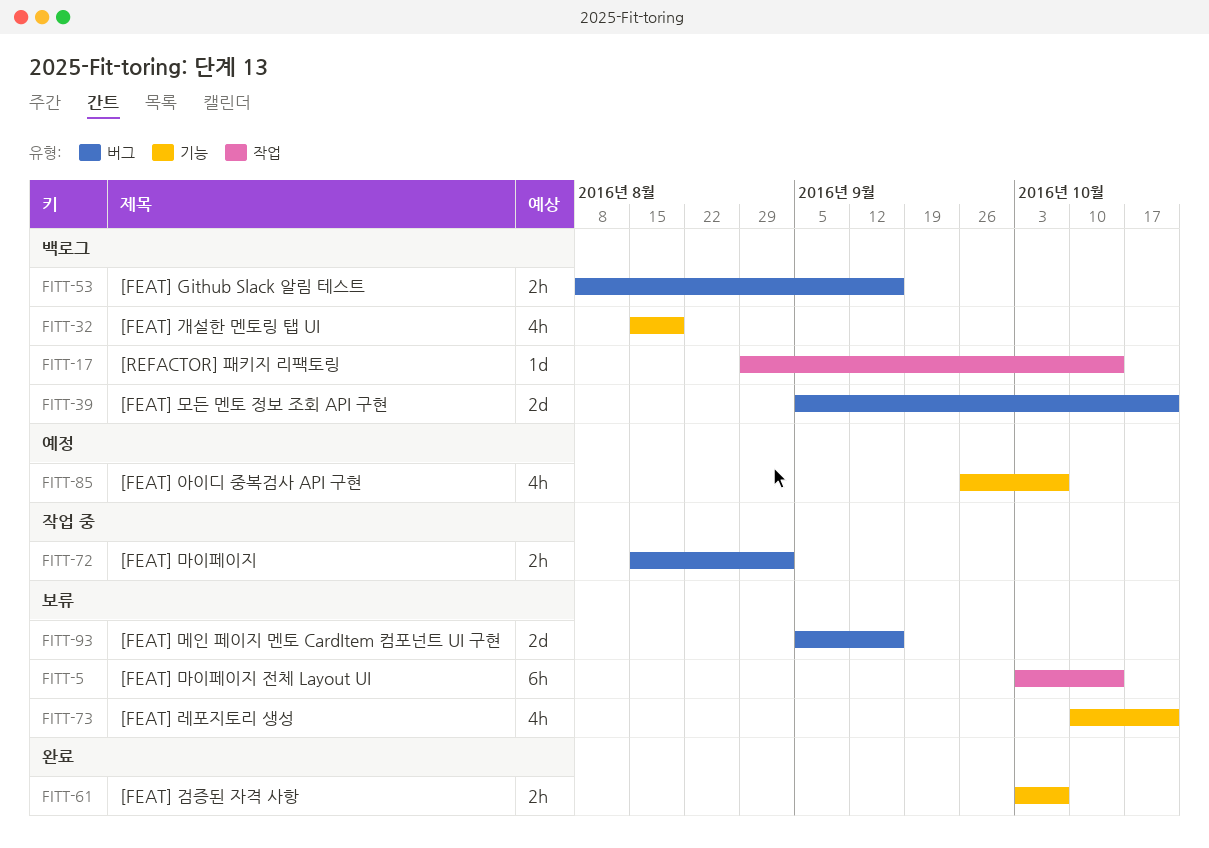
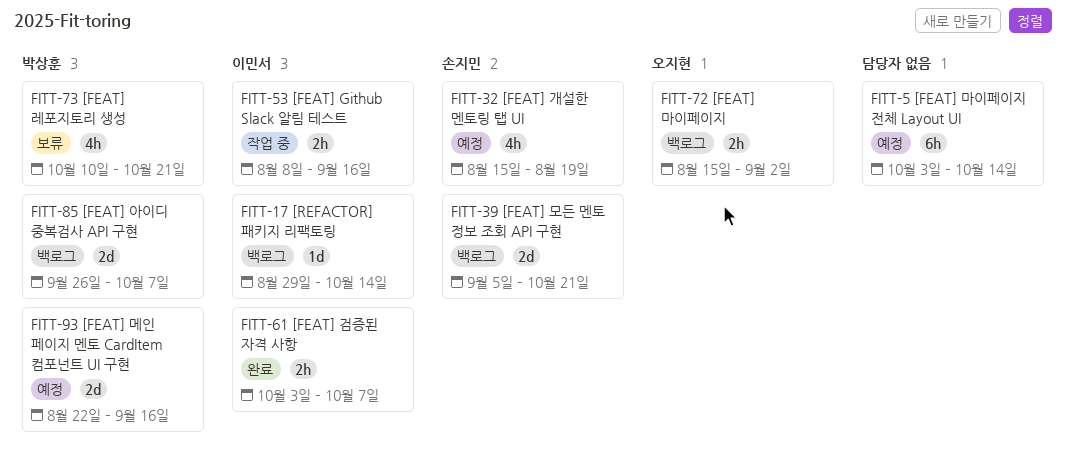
FITT-5, status: 보류 -> 예정
FITT-32, status: 백로그 -> 예정
FITT-53, status: 백로그 -> 작업 중
FITT-72, status: 작업 중 -> 백로그
FITT-85, status: 예정 -> 백로그
FITT-85, estimate: 4h -> 2d
FITT-93, status: 보류 -> 예정
FITT-93, start: Sep 5 -> Aug 22

